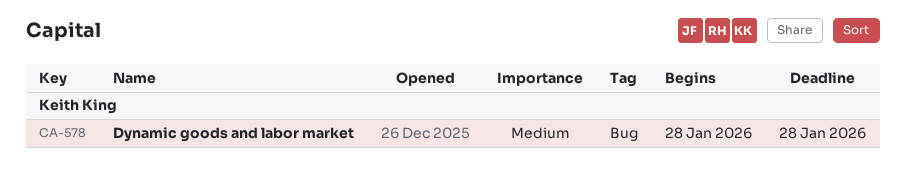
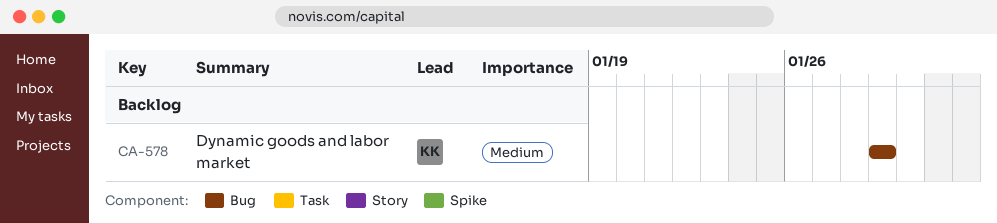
CA-578, start: Jan 28 -> Jan 29
CA-578, due: Jan 28 -> Jan 29

